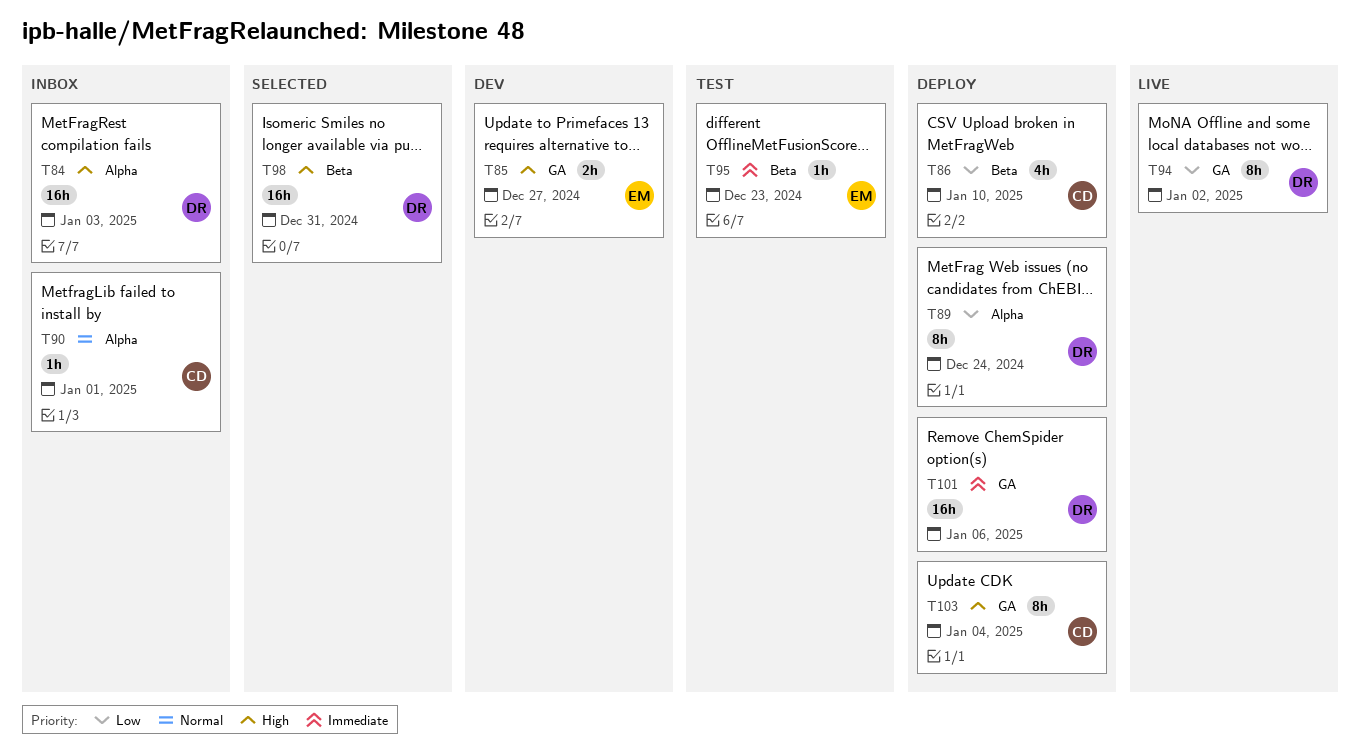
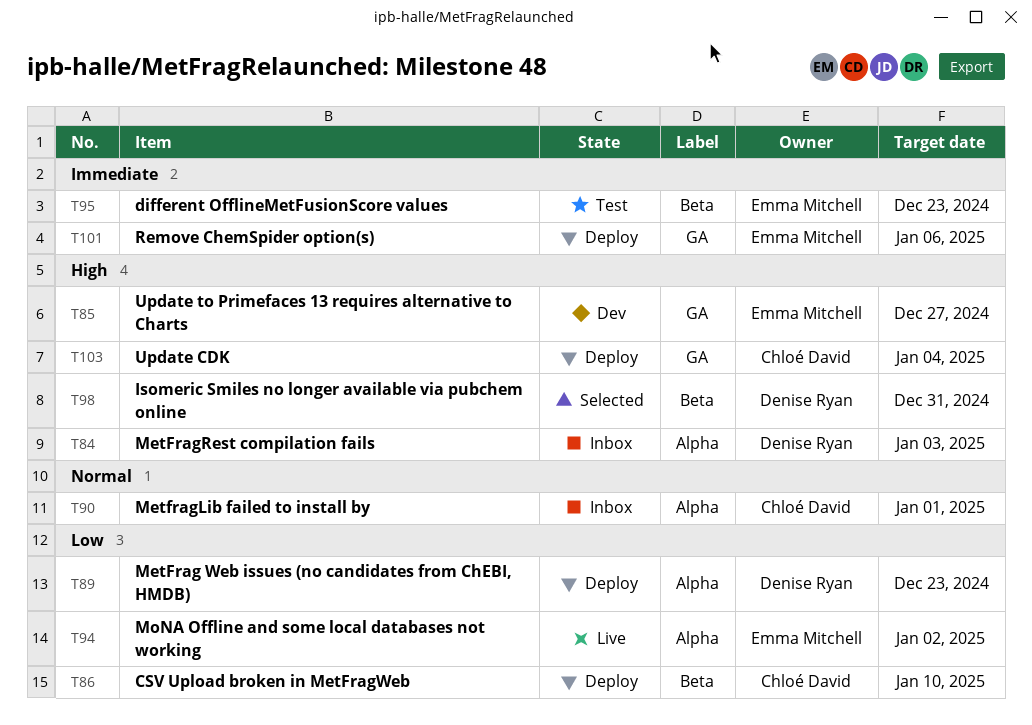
T89, due: Dec 24 -> Dec 23
T94, owner: Denise Ryan -> Emma Mitchell
T94, label: GA -> Alpha
T101, owner: Denise Ryan -> Emma Mitchell

